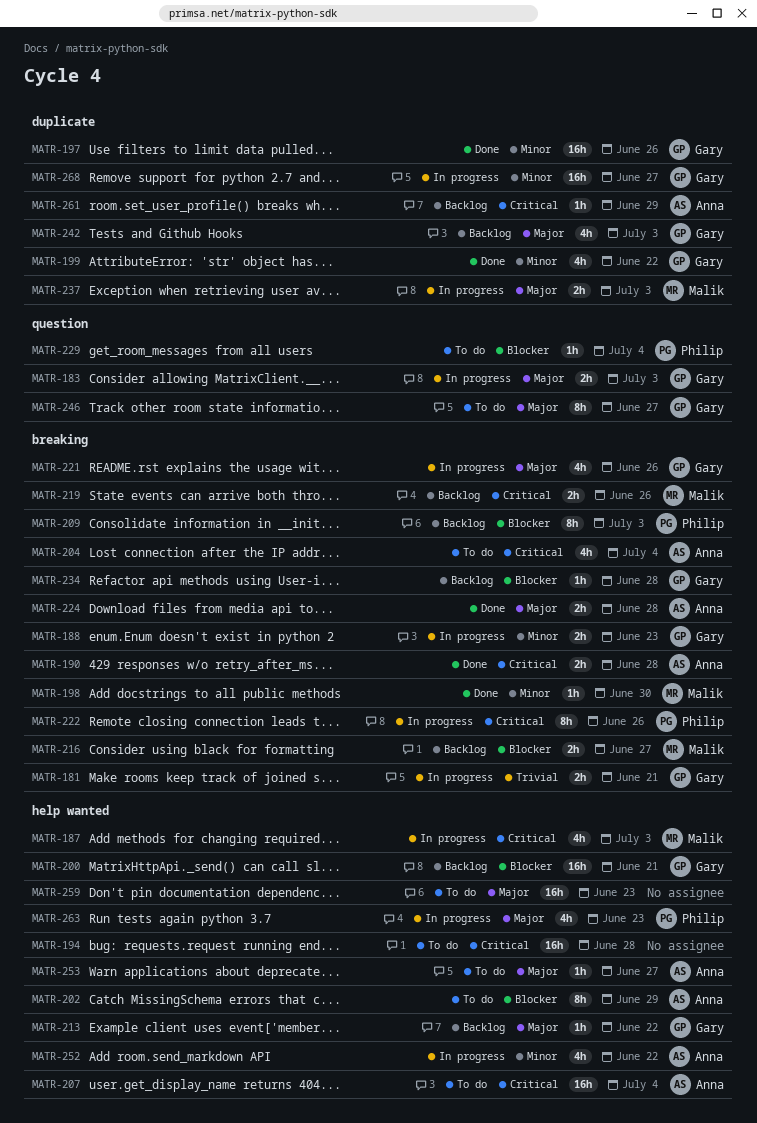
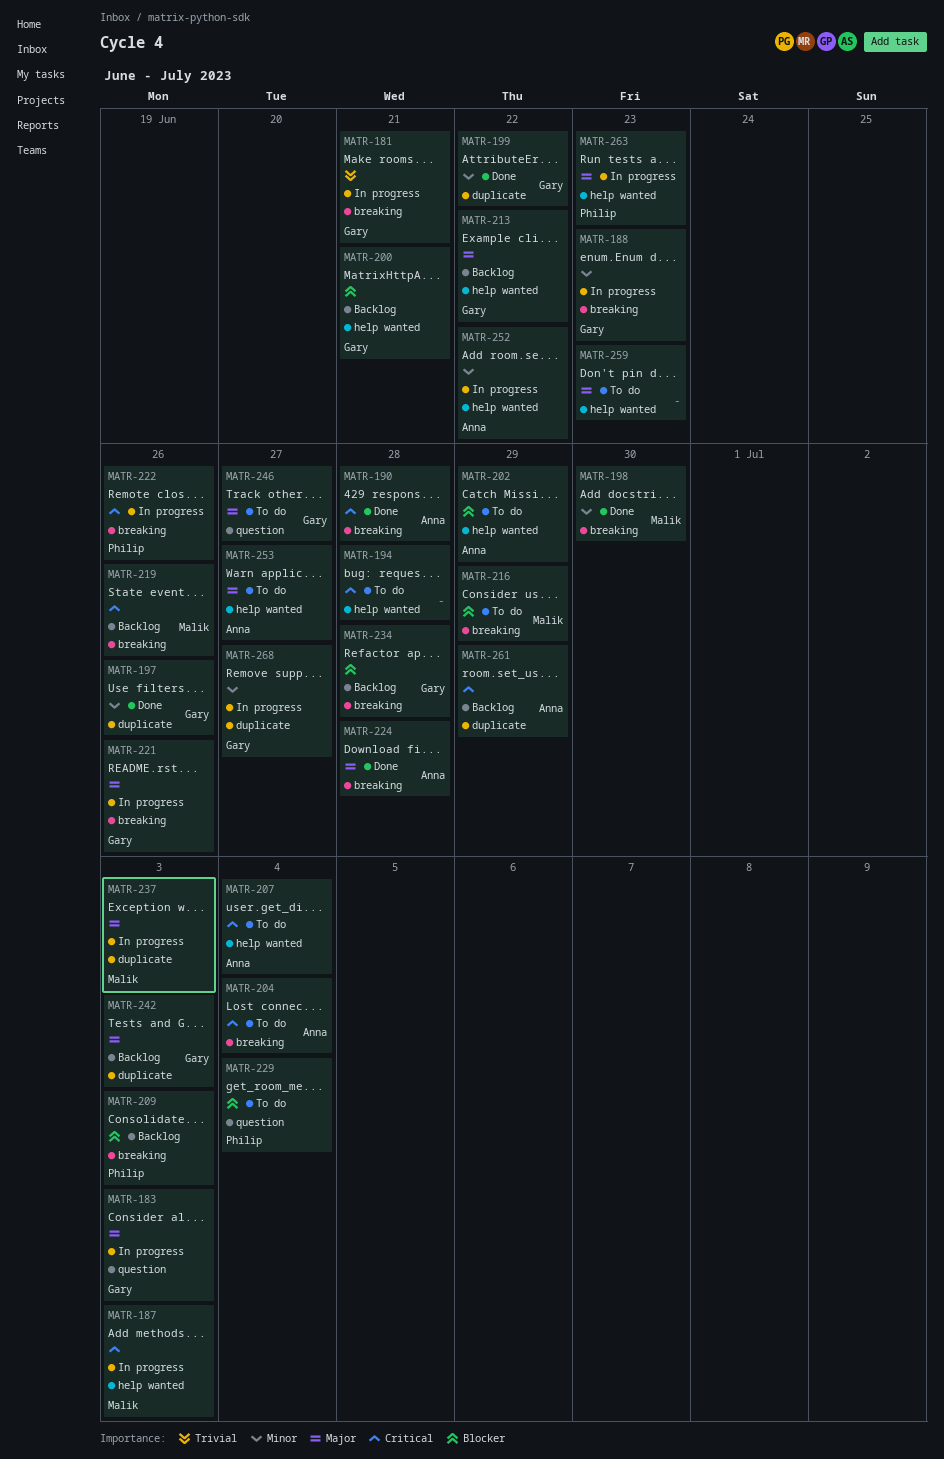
MATR-216, status: Backlog -> To do
MATR-216, due: Jun 27 -> Jun 29

